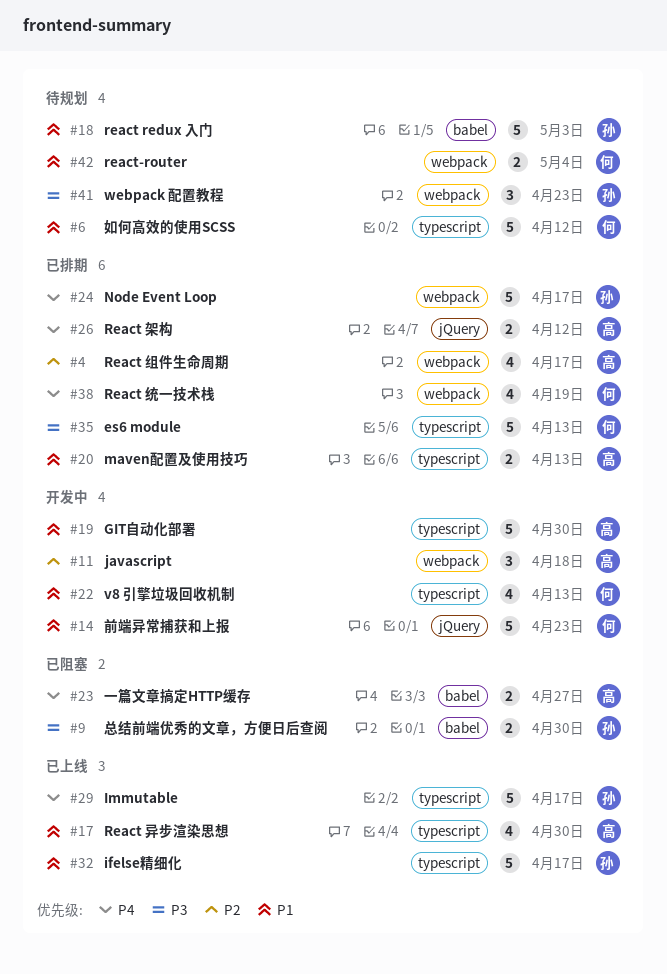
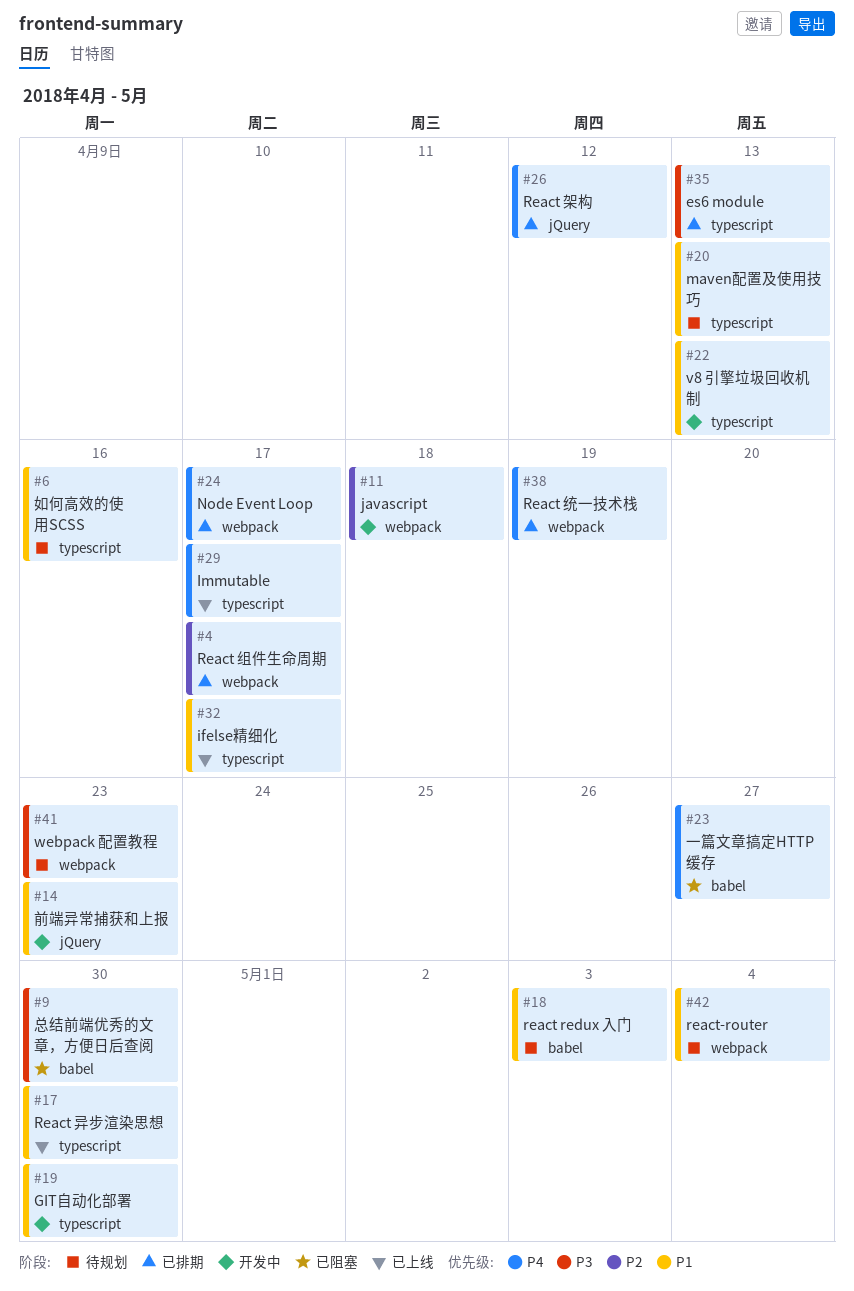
#6, due: Apr 12 -> Apr 16
#20, status: 已排期 -> 待规划

